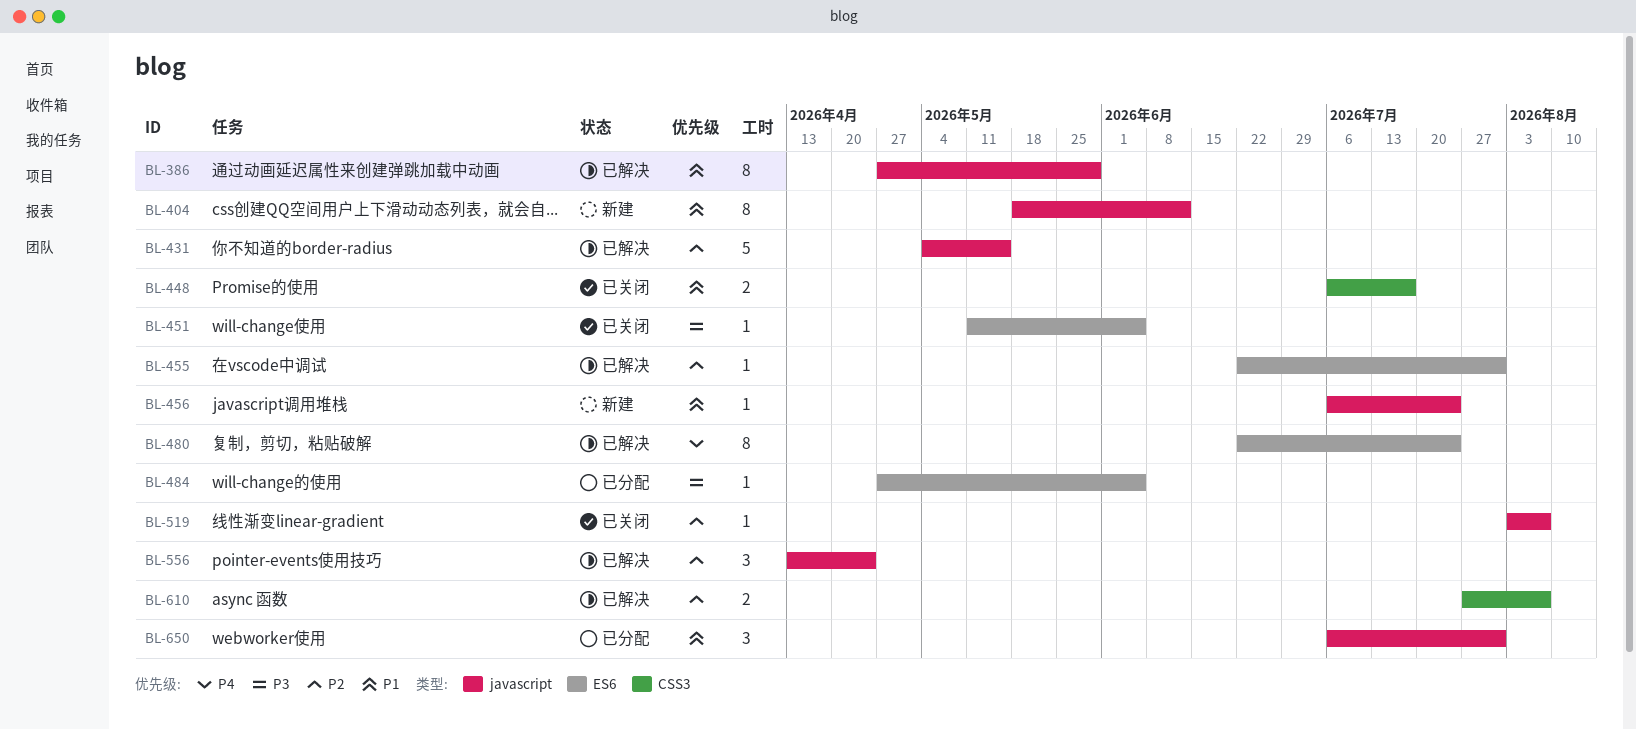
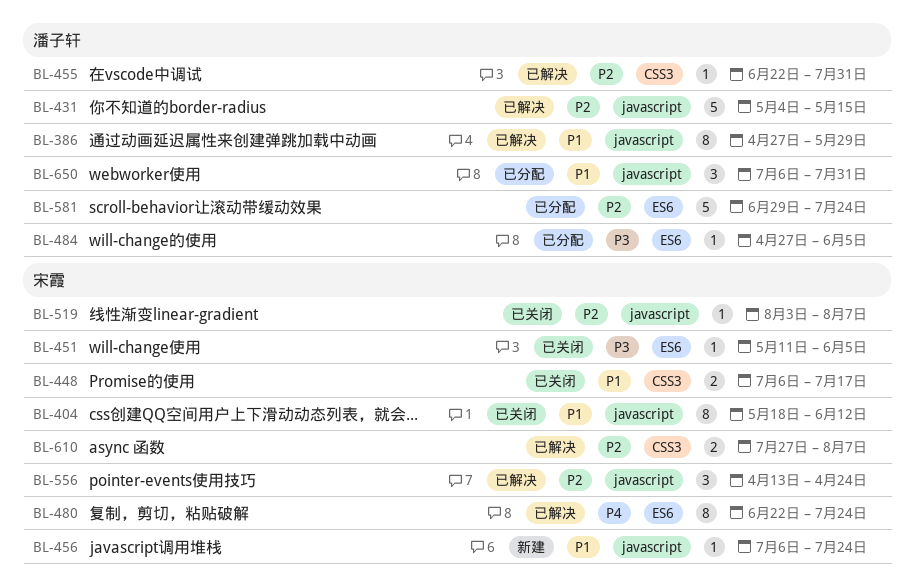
BL-404, status: 新建 -> 已关闭
BL-455, label: ES6 -> CSS3
BL-581: none -> present

